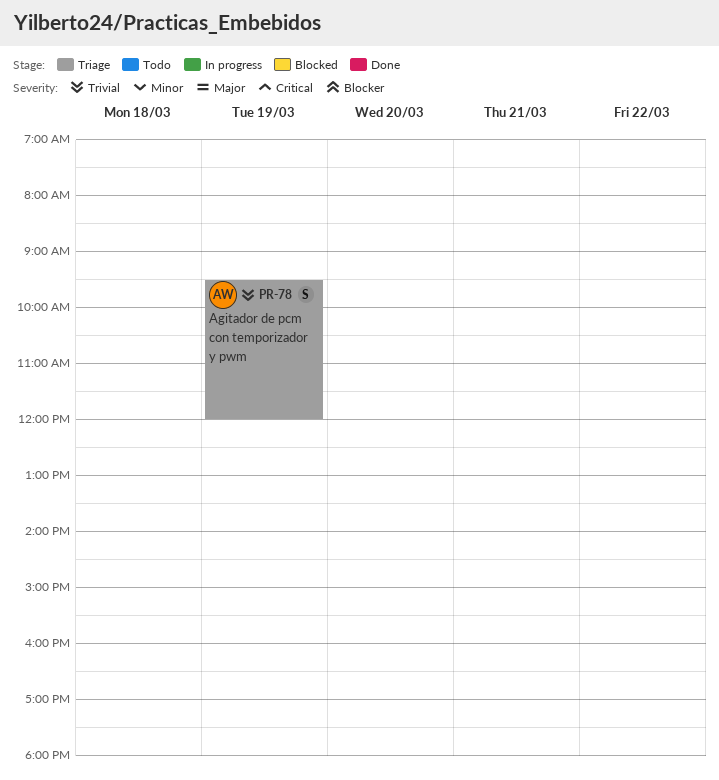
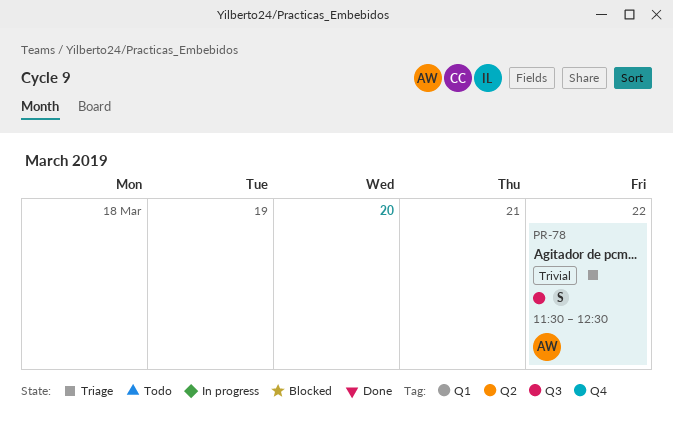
PR-78, day: Mar 19 -> Mar 22
PR-78, begins: 09:30 -> 11:30
PR-78, ends: 12:00 -> 12:30

